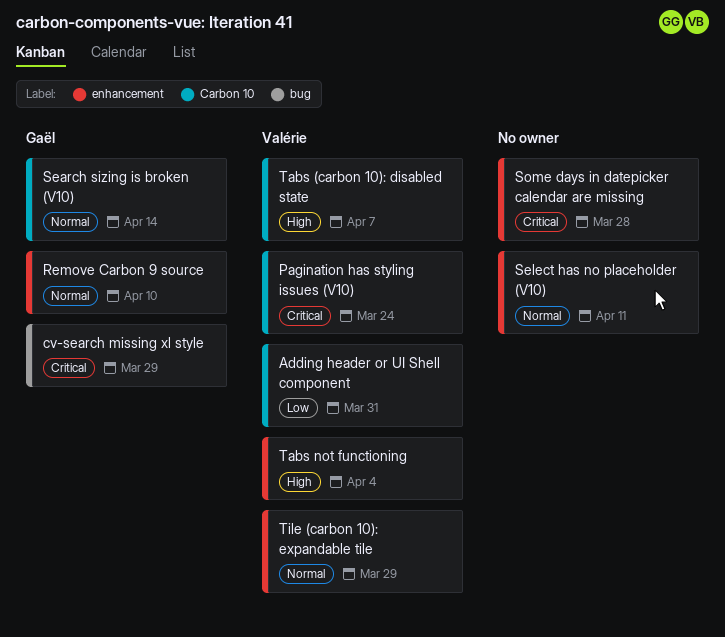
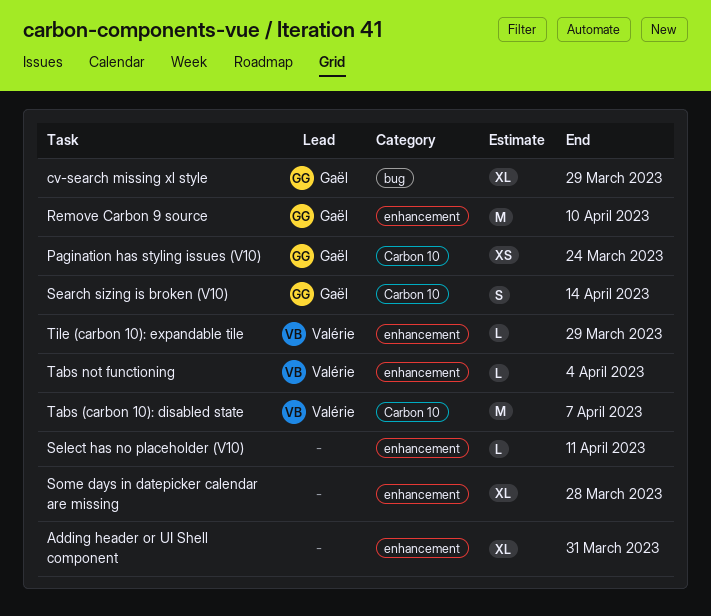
Adding header or UI Shell component, owner: Valérie -> none
Adding header or UI Shell component, label: Carbon 10 -> enhancement
Pagination has styling issues (V10), owner: Valérie -> Gaël

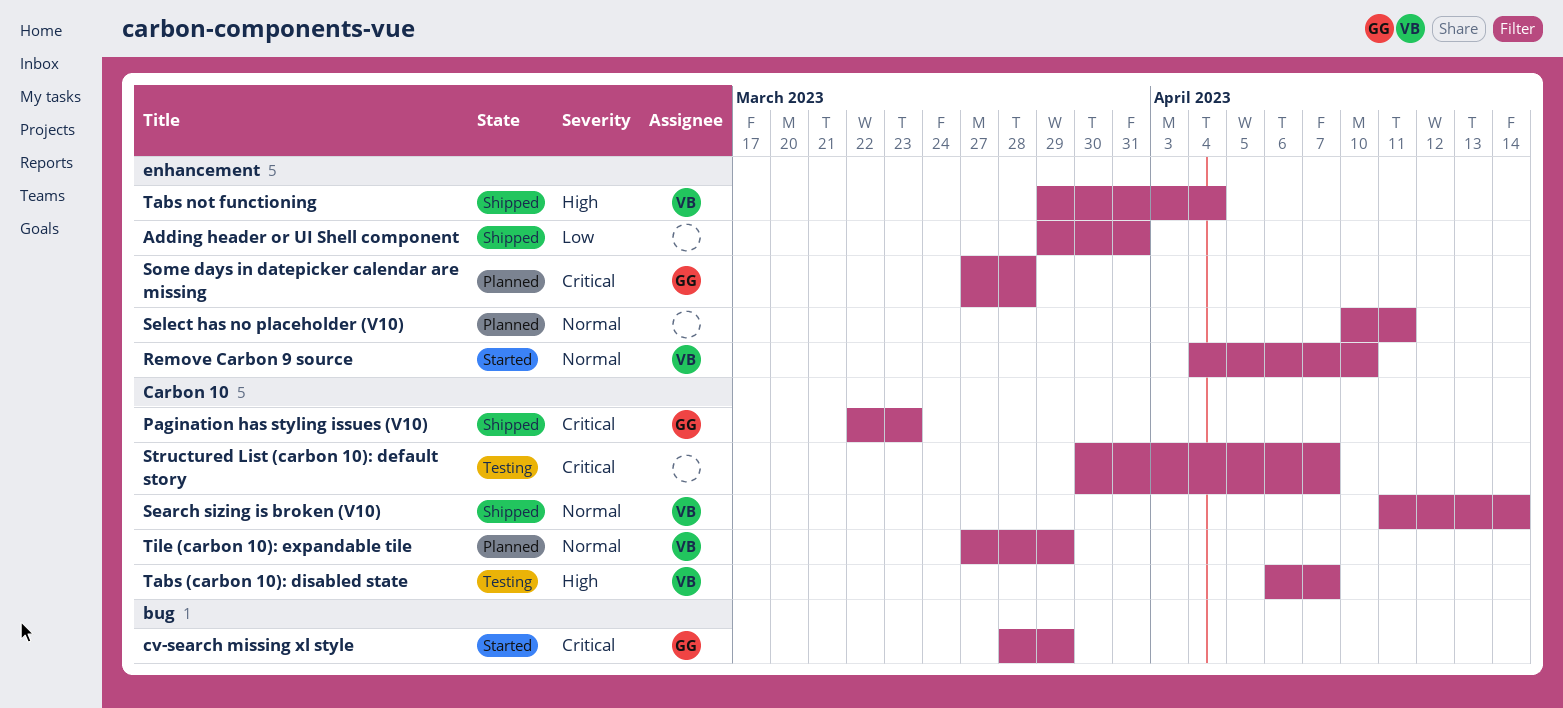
Pagination has styling issues (V10), due: Mar 24 -> Mar 23
Remove Carbon 9 source, owner: Gaël -> Valérie
Search sizing is broken (V10), owner: Gaël -> Valérie
Some days in datepicker calendar are missing, owner: none -> Gaël
Structured List (carbon 10): default story: none -> present
Tile (carbon 10): expandable tile, label: enhancement -> Carbon 10

